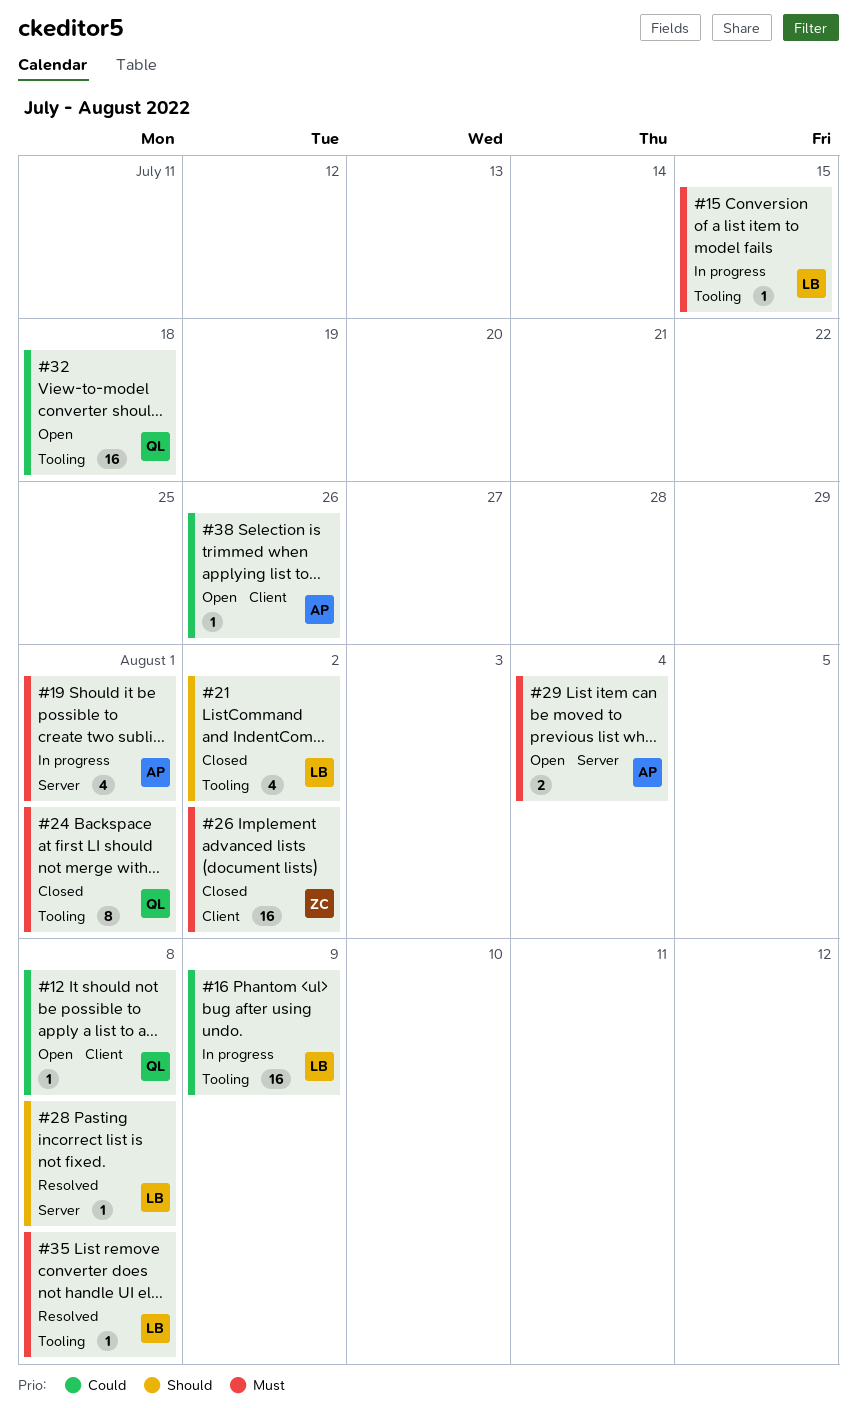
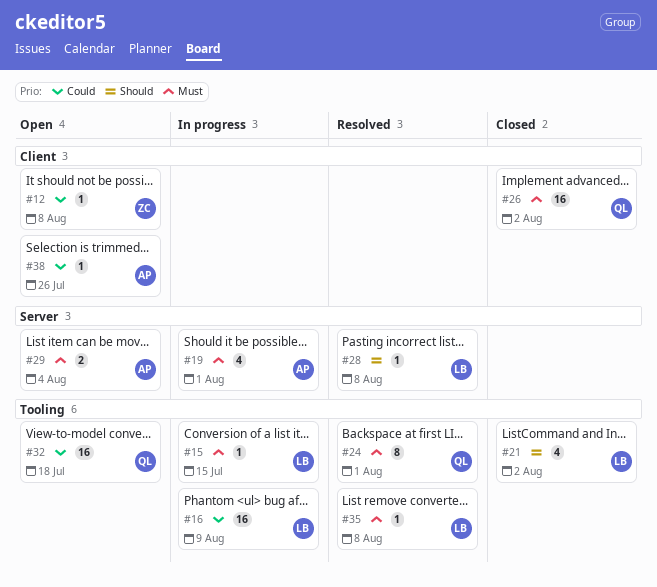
#12, owner: QL -> ZC
#24, status: Closed -> Resolved
#26, owner: ZC -> QL

